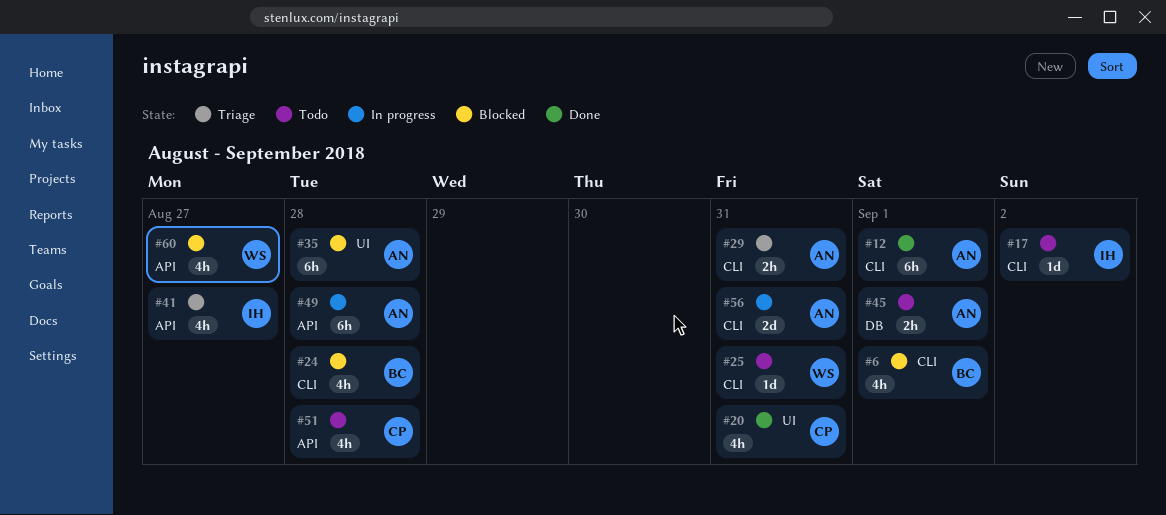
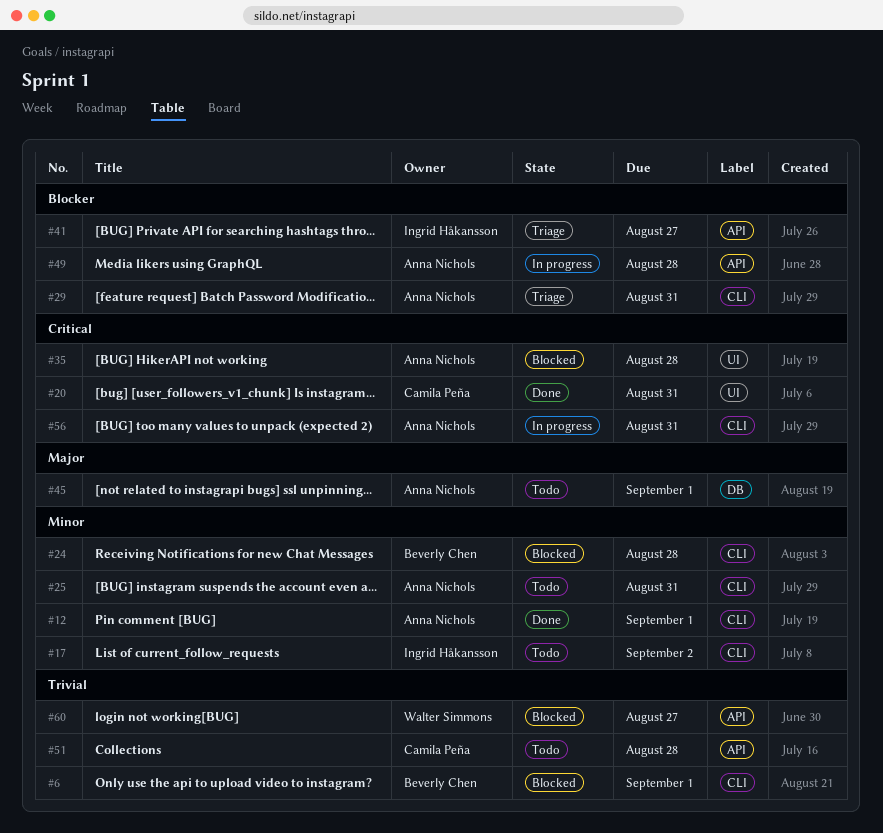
#25, owner: Walter Simmons -> Anna Nichols

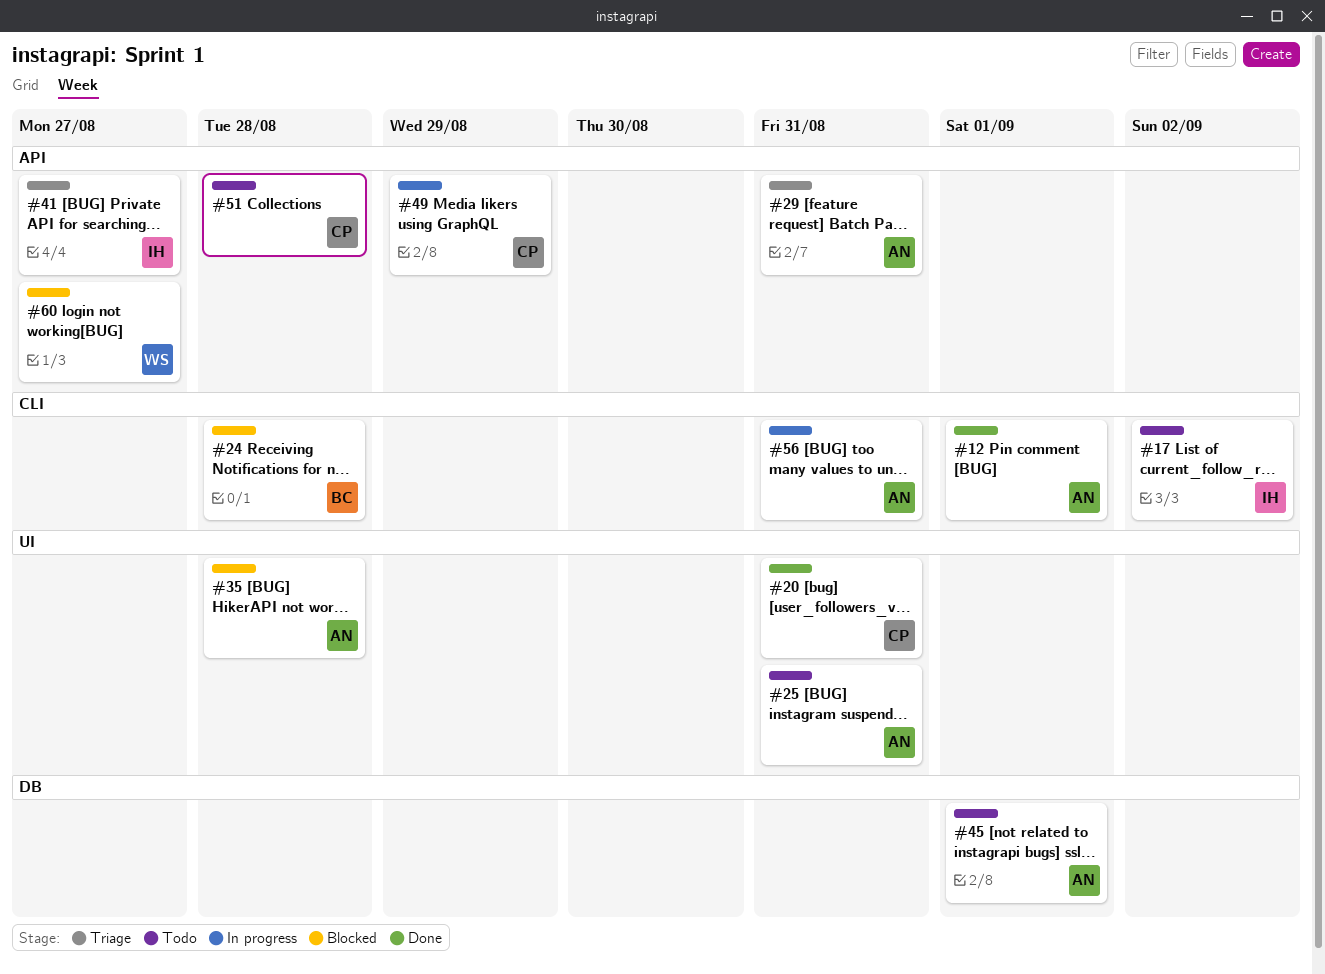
#6: present -> none
#25, label: CLI -> UI
#29, label: CLI -> API
#49, owner: Anna Nichols -> Camila Peña
#49, due: Aug 28 -> Aug 29

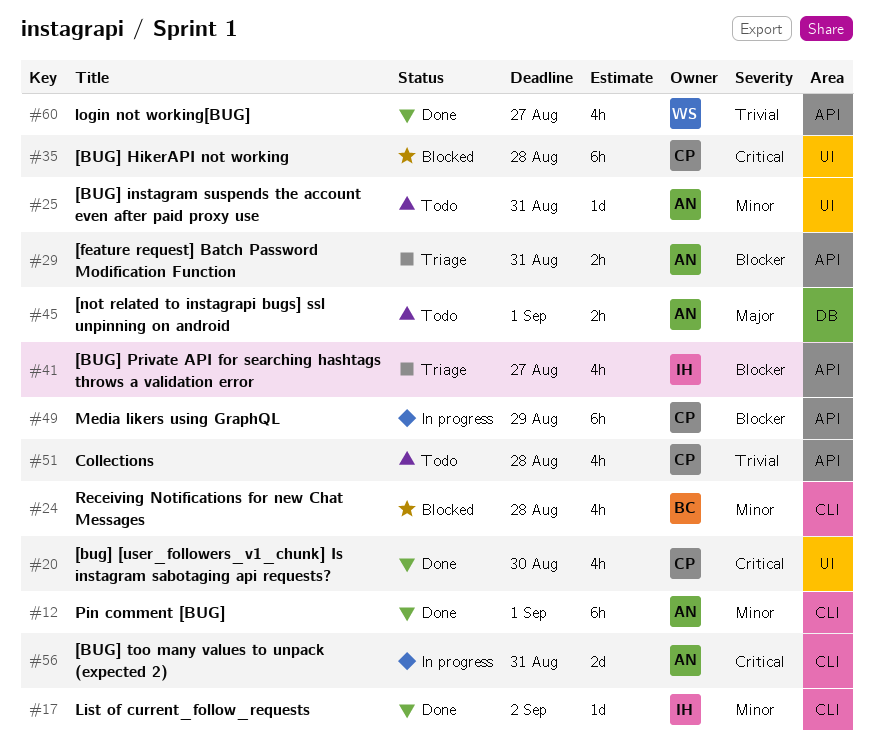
#17, status: Todo -> Done
#20, due: Aug 31 -> Aug 30
#35, owner: AN -> CP
#60, status: Blocked -> Done

